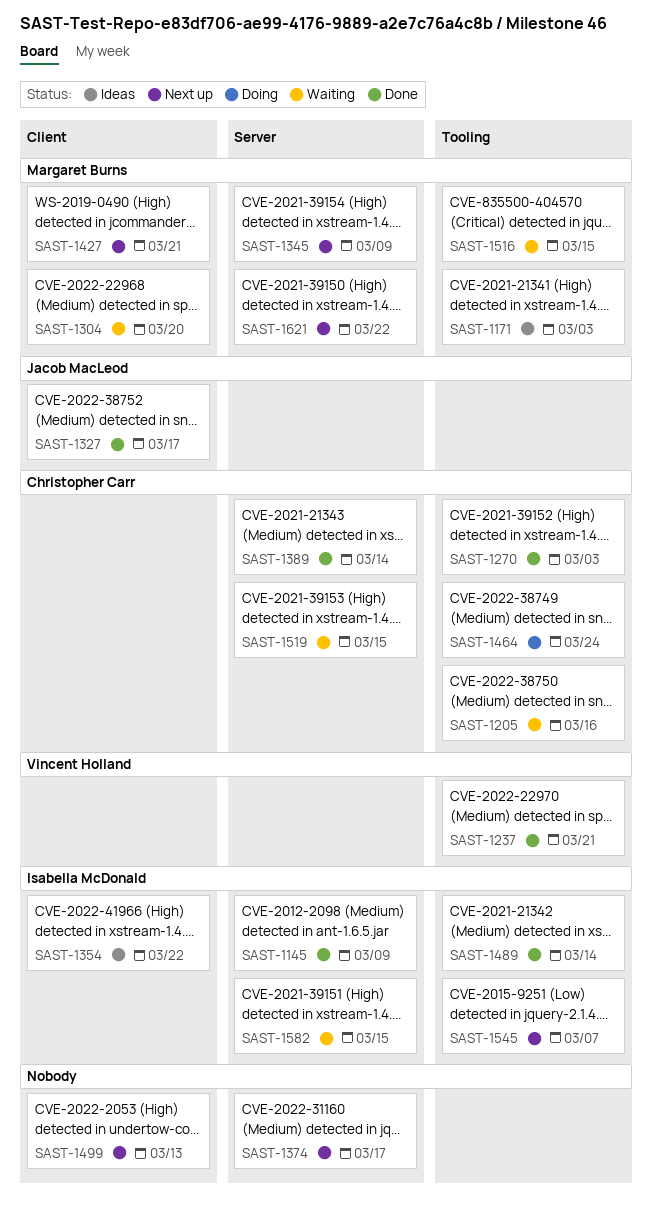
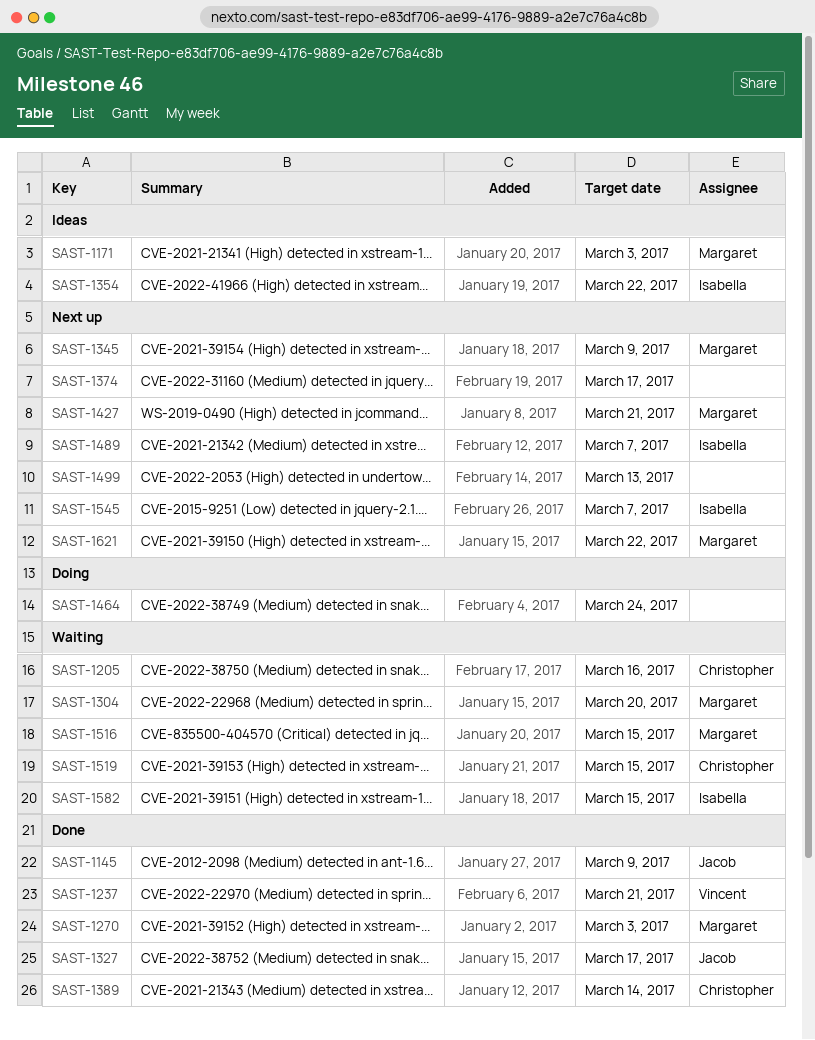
SAST-1145, owner: Isabella McDonald -> Jacob MacLeod
SAST-1270, owner: Christopher Carr -> Margaret Burns
SAST-1464, owner: Christopher Carr -> none
SAST-1489, status: Done -> Next up
SAST-1489, due: Mar 14 -> Mar 7

